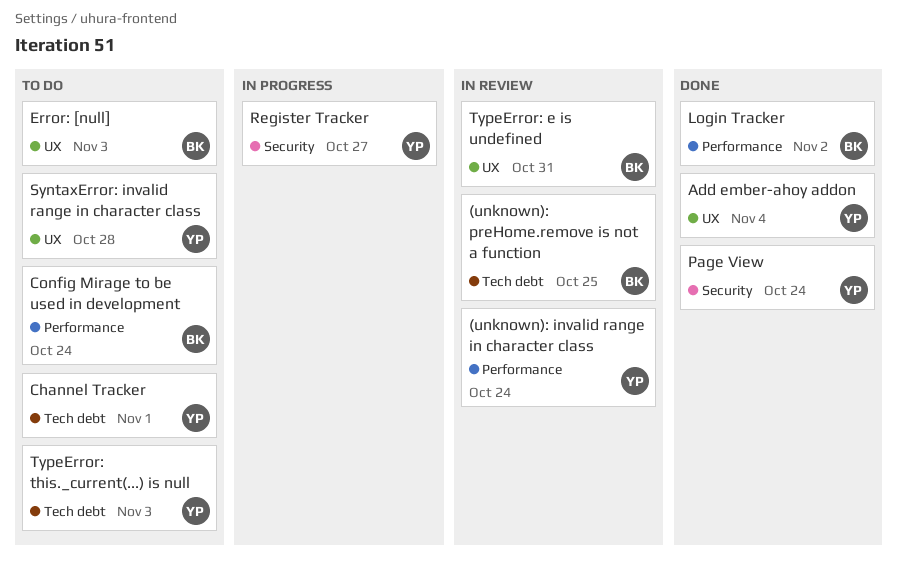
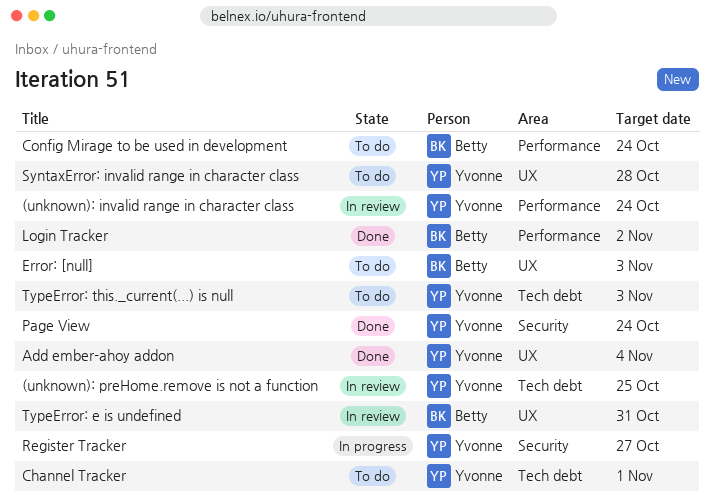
(unknown): preHome.remove is not a function, owner: Betty -> Yvonne

